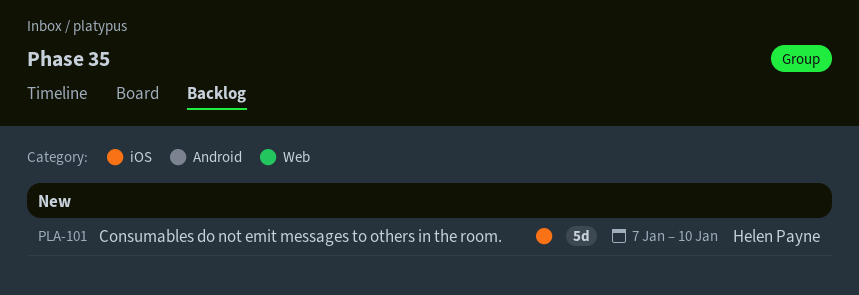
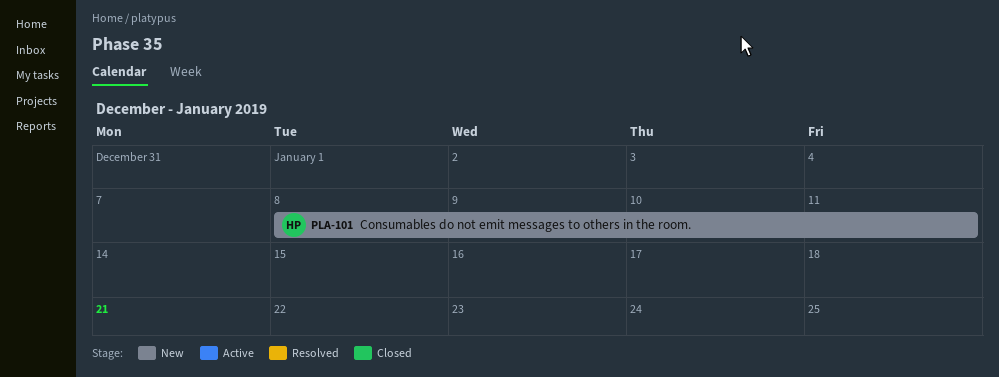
PLA-101, start: Jan 7 -> Jan 8
PLA-101, due: Jan 10 -> Jan 11

